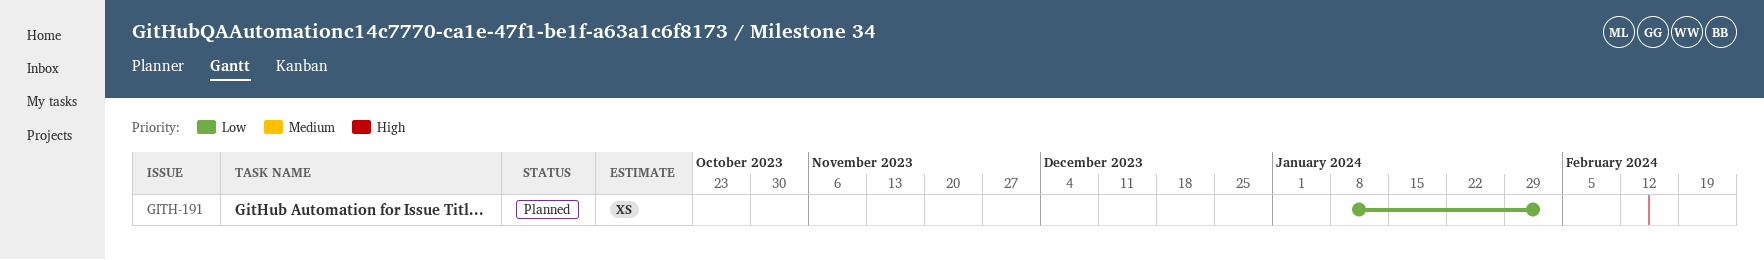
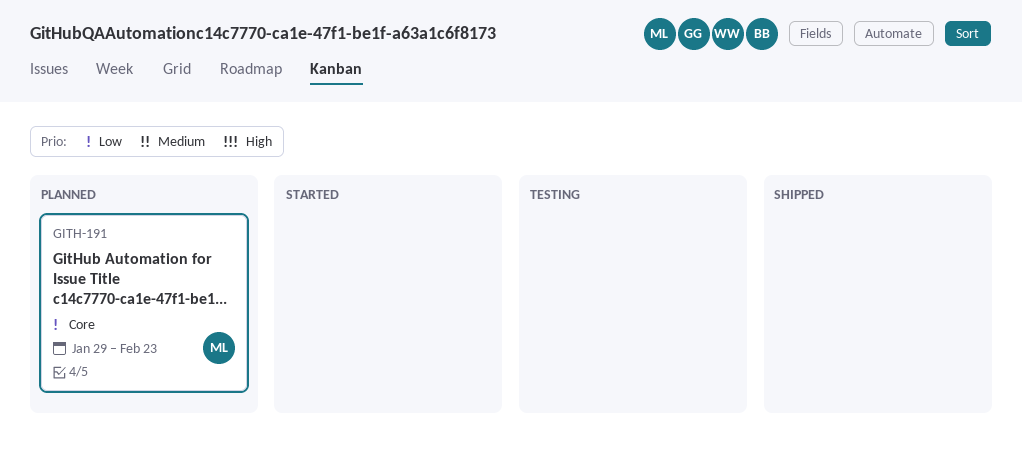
GITH-191, start: Jan 8 -> Jan 29
GITH-191, due: Feb 2 -> Feb 23

